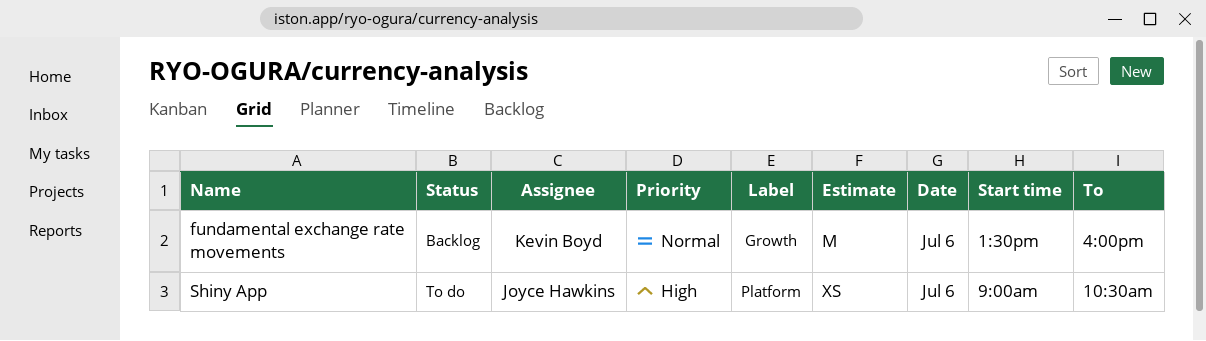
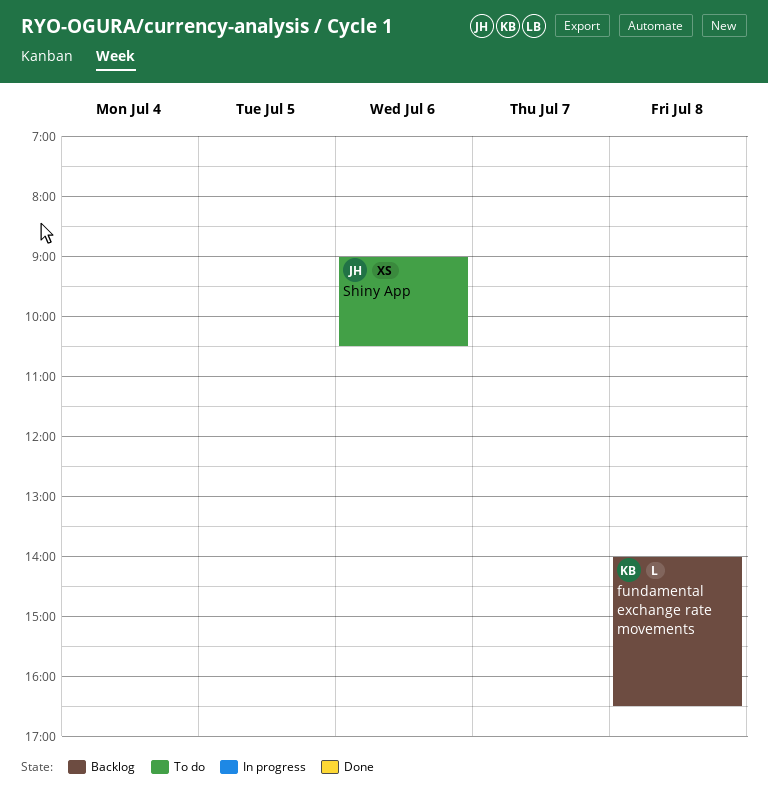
fundamental exchange rate movements, estimate: M -> L
fundamental exchange rate movements, day: Jul 6 -> Jul 8
fundamental exchange rate movements, begins: 13:30 -> 14:00
fundamental exchange rate movements, ends: 16:00 -> 16:30

